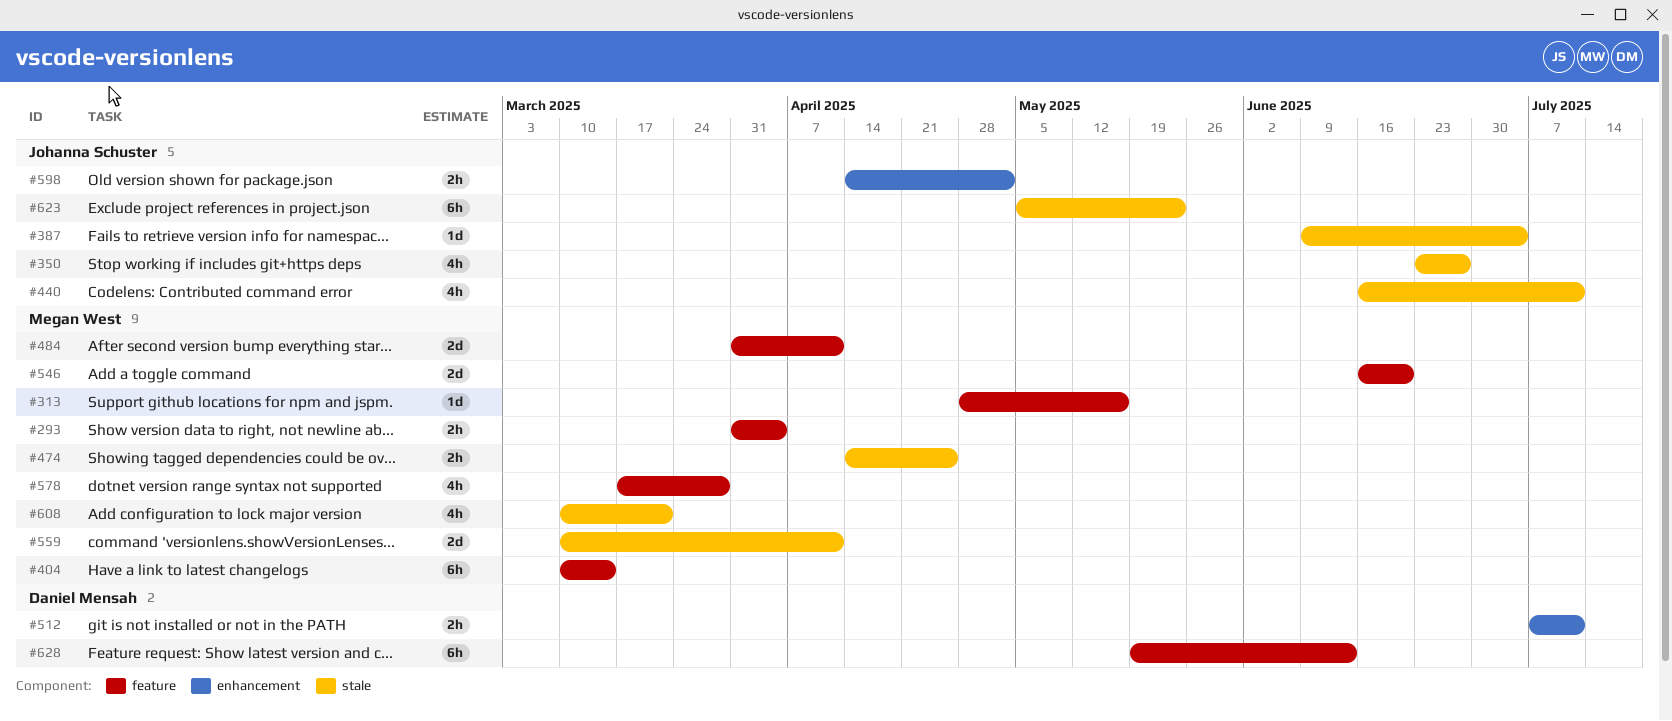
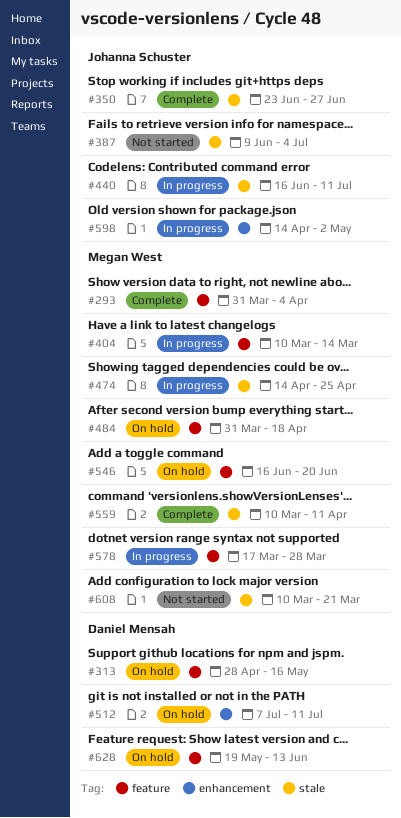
#313, owner: Megan West -> Daniel Mensah
#484, due: Apr 11 -> Apr 18
#623: present -> none

